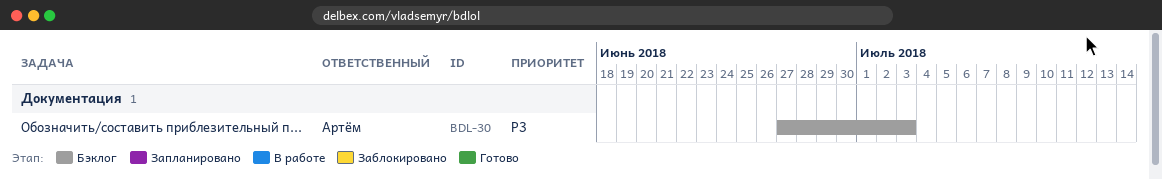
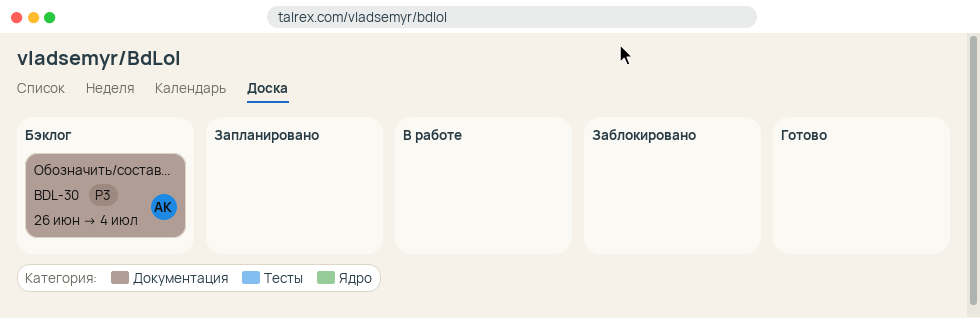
BDL-30, start: Jun 27 -> Jun 26
BDL-30, due: Jul 3 -> Jul 4

